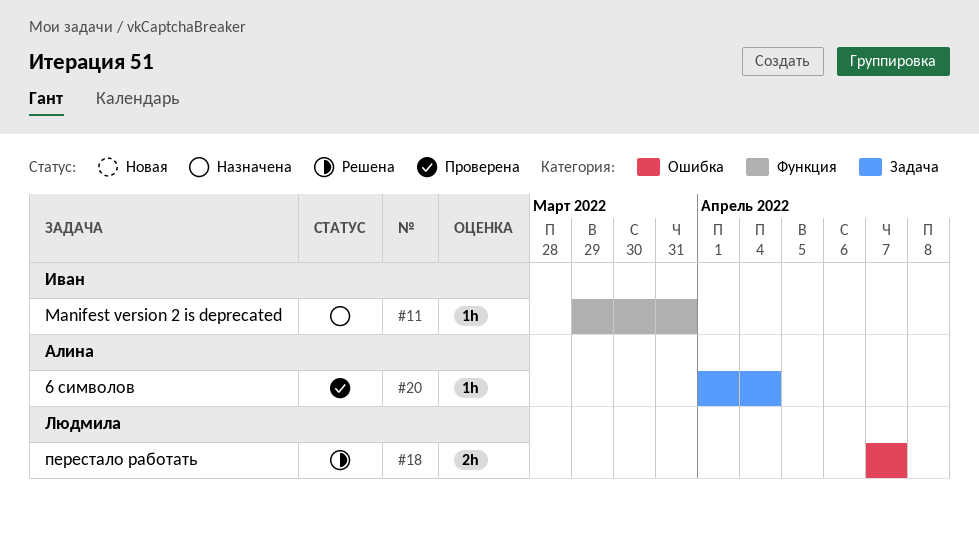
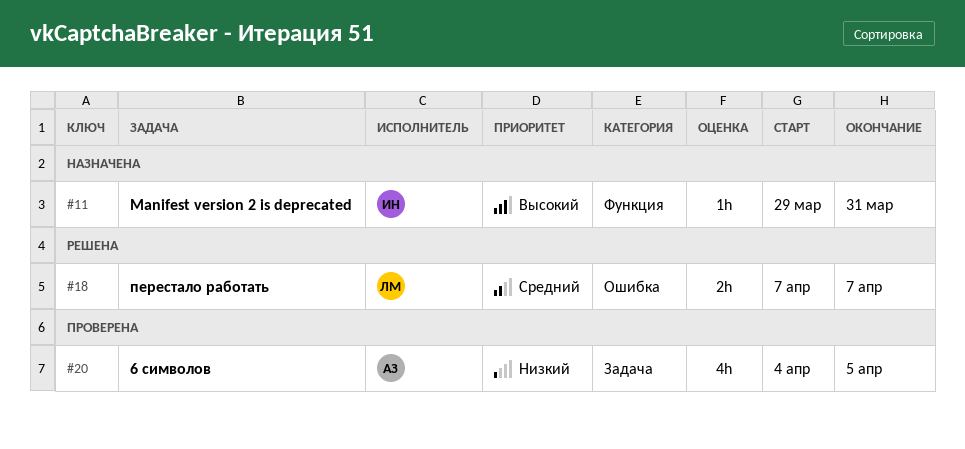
#20, estimate: 1h -> 4h
#20, start: Apr 1 -> Apr 4
#20, due: Apr 4 -> Apr 5

